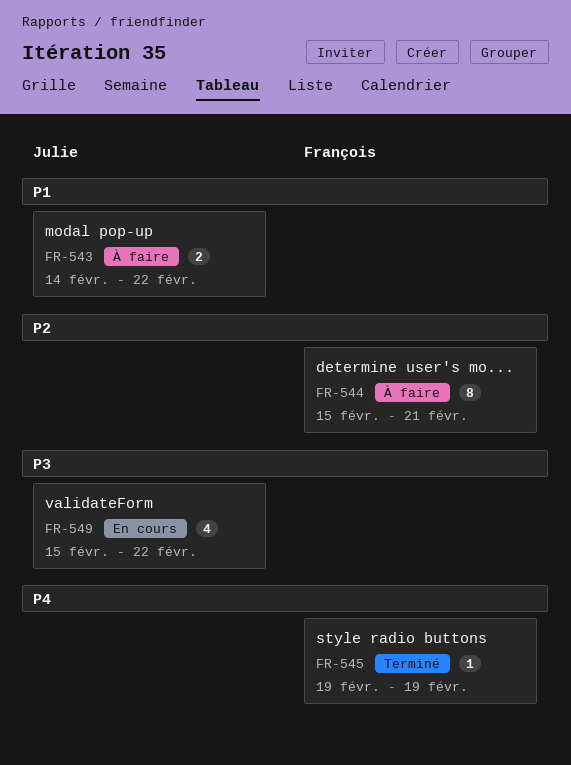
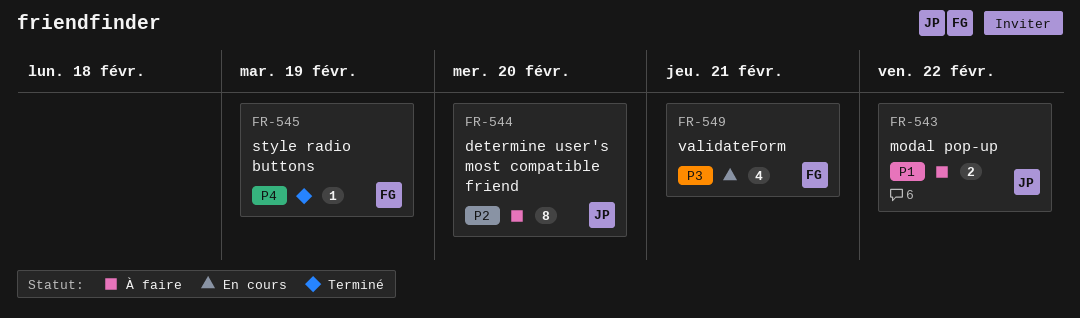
FR-544, owner: François -> Julie
FR-544, due: Feb 21 -> Feb 20
FR-549, owner: Julie -> François
FR-549, due: Feb 22 -> Feb 21

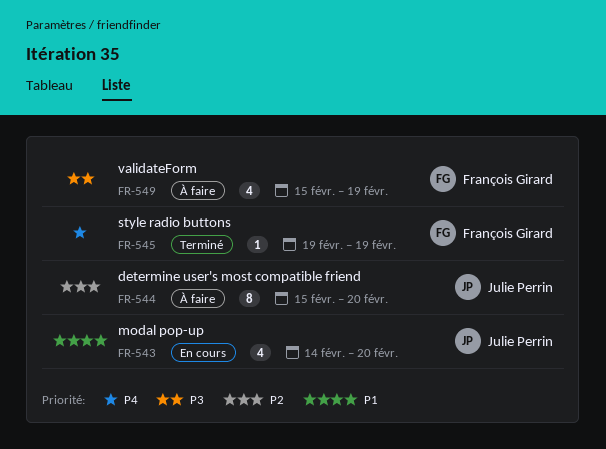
FR-543, status: À faire -> En cours
FR-543, estimate: 2 -> 4
FR-543, due: Feb 22 -> Feb 20
FR-549, status: En cours -> À faire
FR-549, due: Feb 21 -> Feb 19

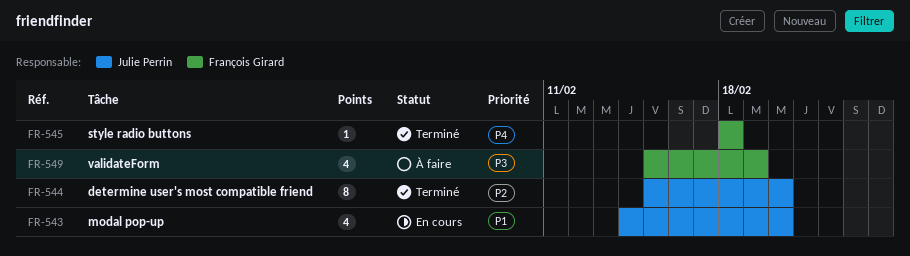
FR-544, status: À faire -> Terminé
FR-545, start: Feb 19 -> Feb 18
FR-545, due: Feb 19 -> Feb 18

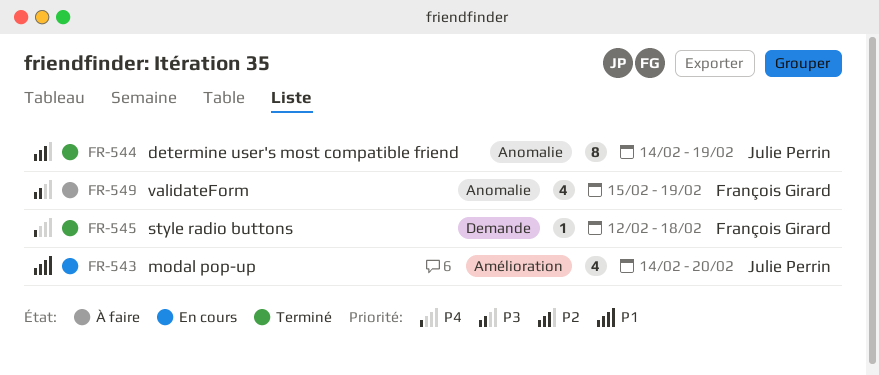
FR-544, start: Feb 15 -> Feb 14
FR-544, due: Feb 20 -> Feb 19
FR-545, start: Feb 18 -> Feb 12

